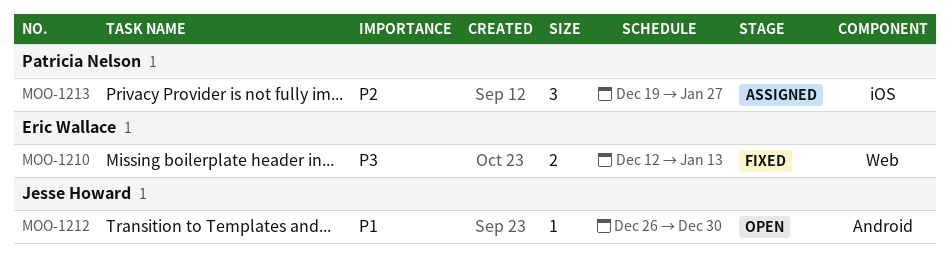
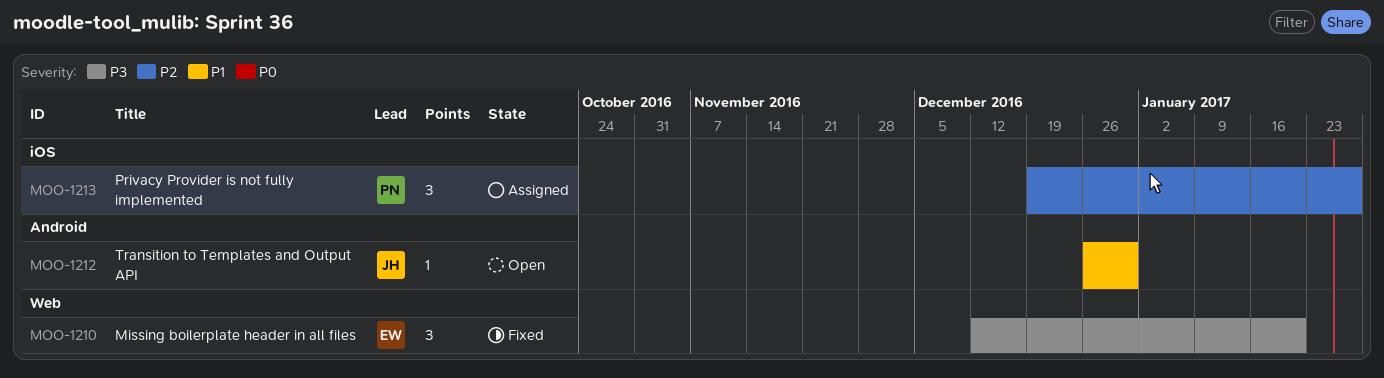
MOO-1210, estimate: 2 -> 3
MOO-1210, due: Jan 13 -> Jan 20

